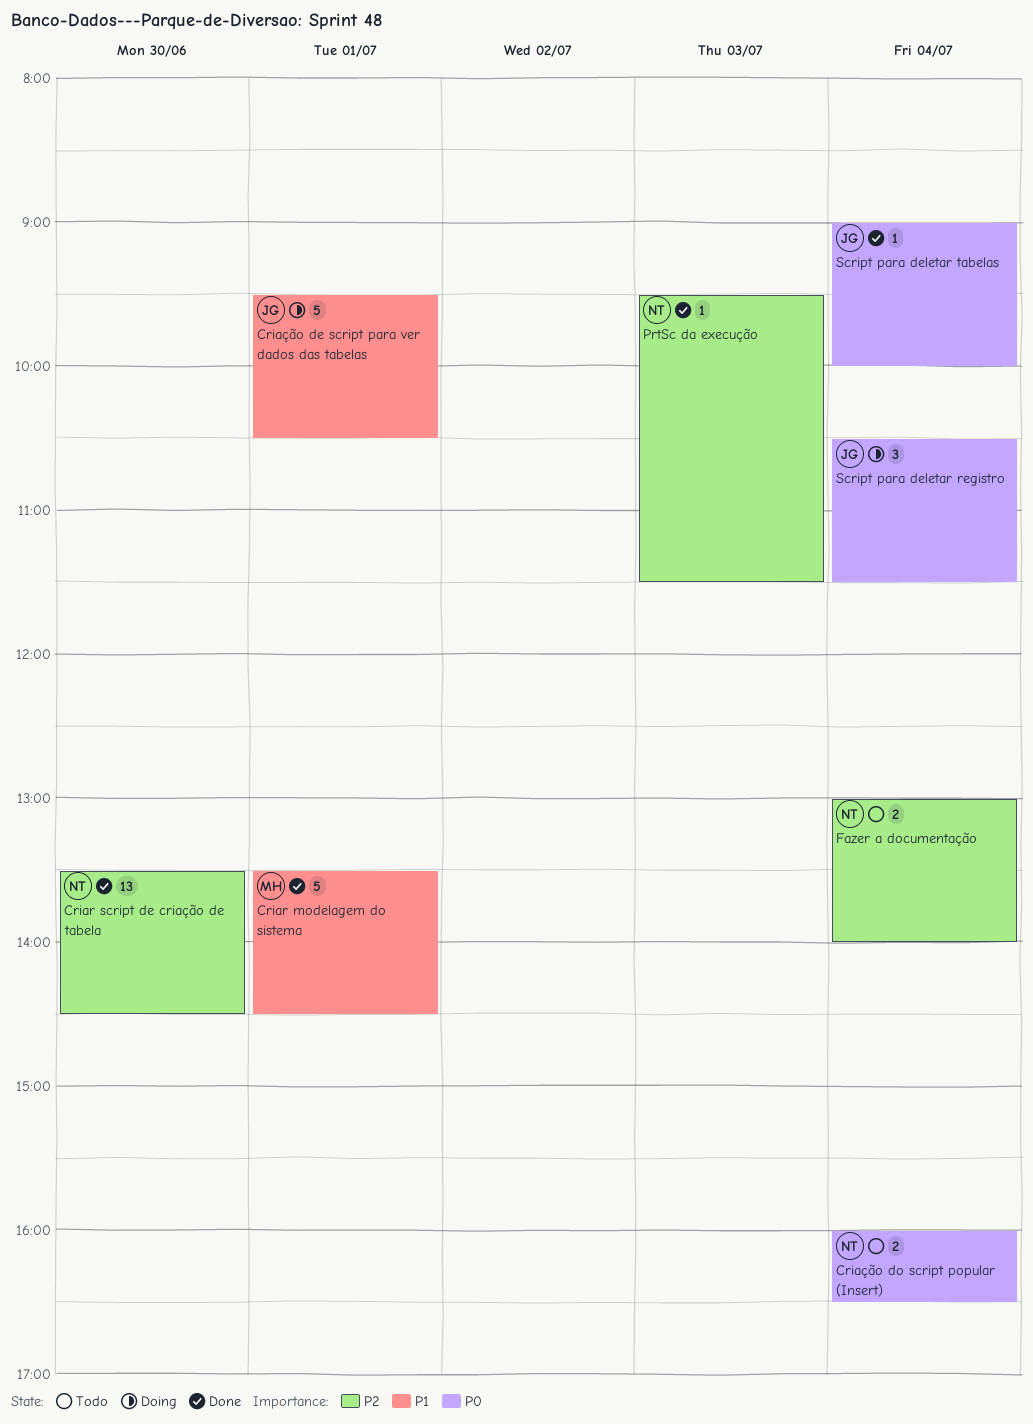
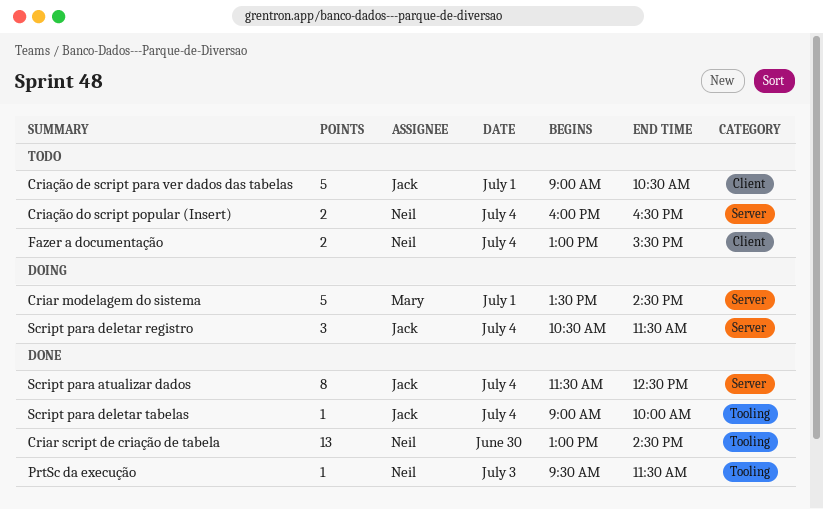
Criar modelagem do sistema, status: Done -> Doing
Criar script de criação de tabela, begins: 13:30 -> 13:00
Criação de script para ver dados das tabelas, status: Doing -> Todo
Criação de script para ver dados das tabelas, begins: 09:30 -> 09:00
Fazer a documentação, ends: 14:00 -> 15:30
Script para atualizar dados: none -> present

